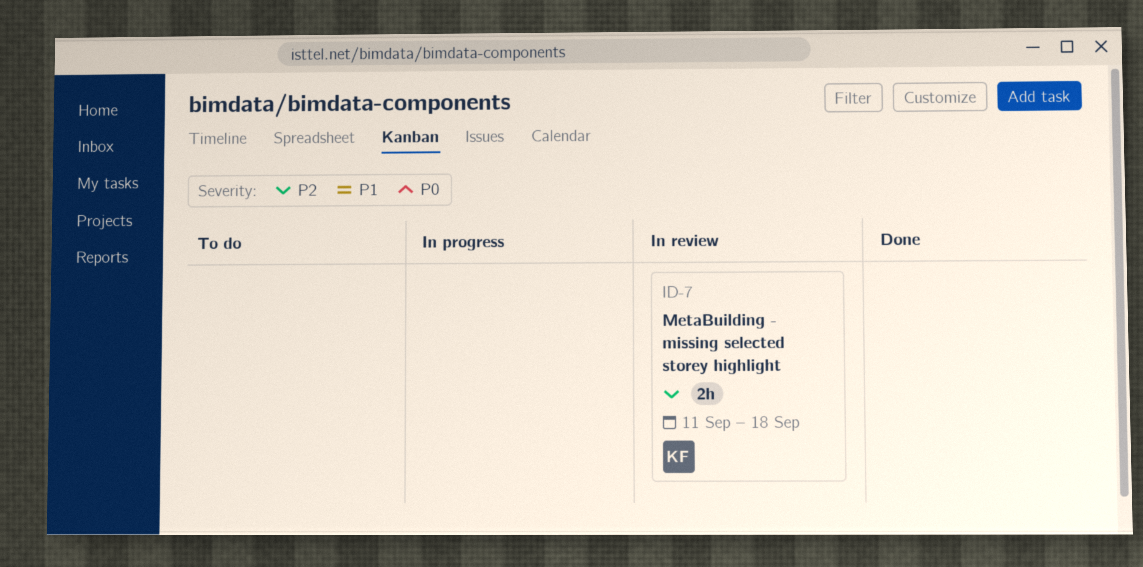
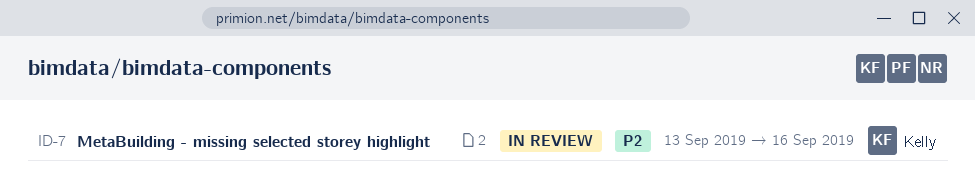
ID-7, start: Sep 11 -> Sep 13
ID-7, due: Sep 18 -> Sep 16

